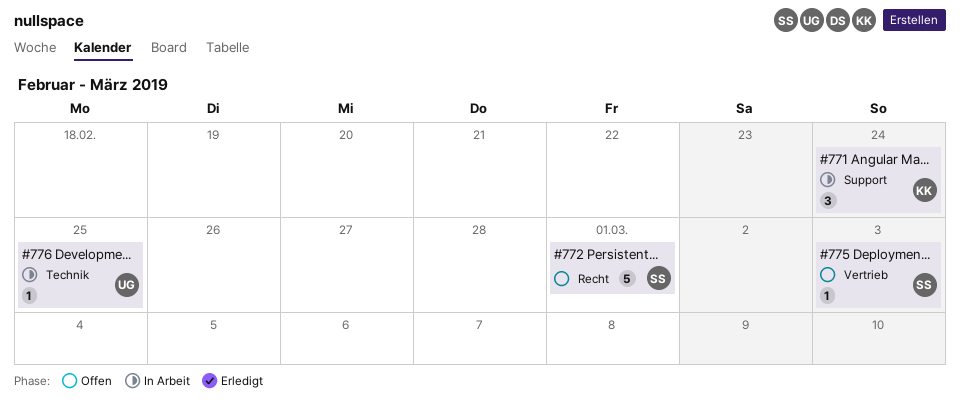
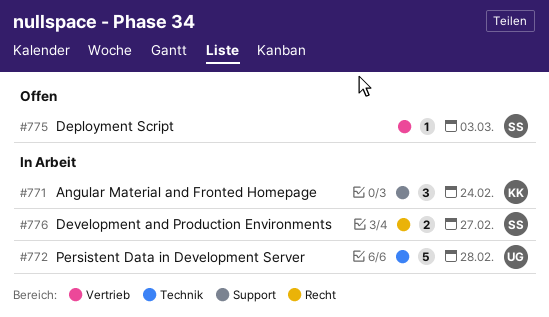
#772, status: Offen -> In Arbeit
#772, owner: SS -> UG
#772, label: Recht -> Technik
#772, due: Mar 1 -> Feb 28
#776, owner: UG -> SS
#776, label: Technik -> Recht
#776, estimate: 1 -> 2
#776, due: Feb 25 -> Feb 27

